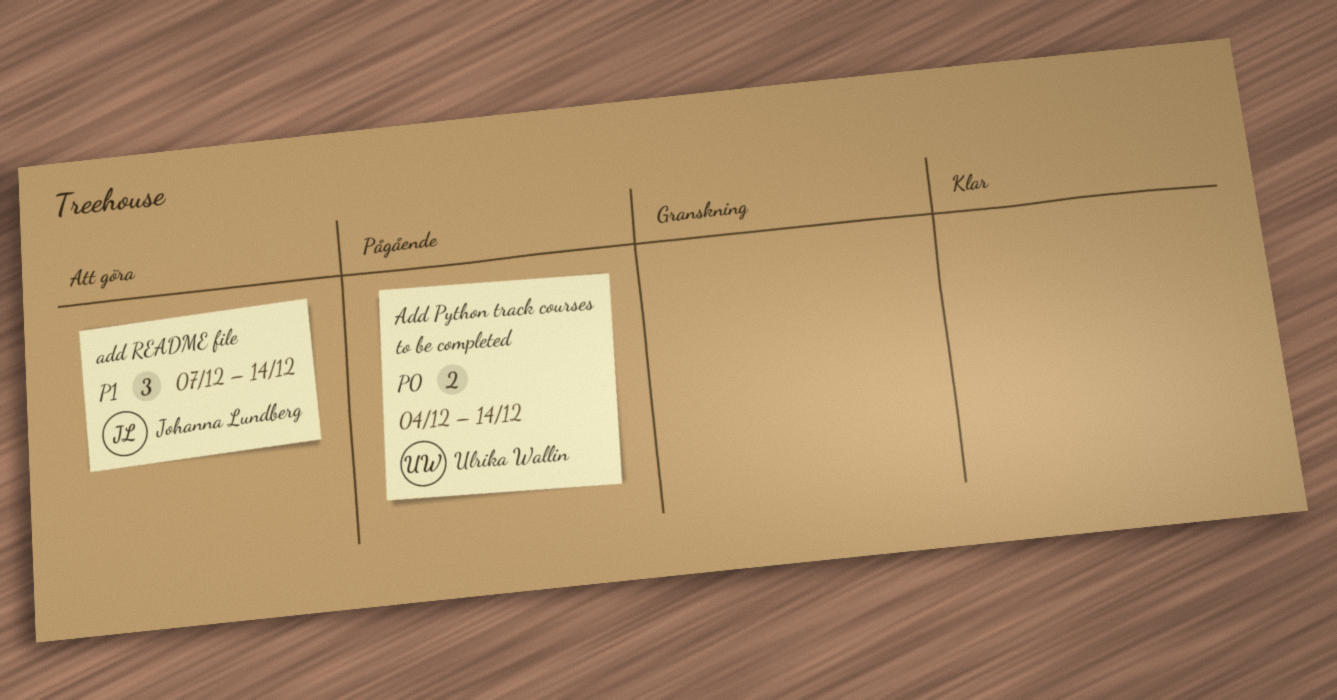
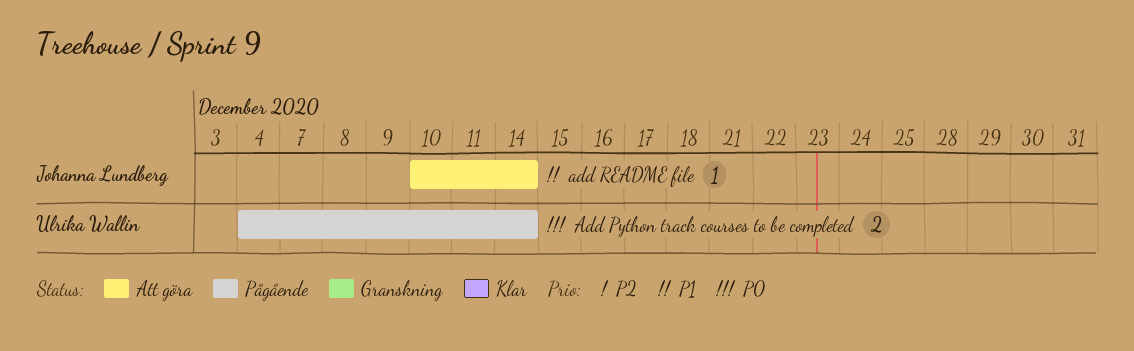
add README file, estimate: 3 -> 1
add README file, start: Dec 7 -> Dec 10

